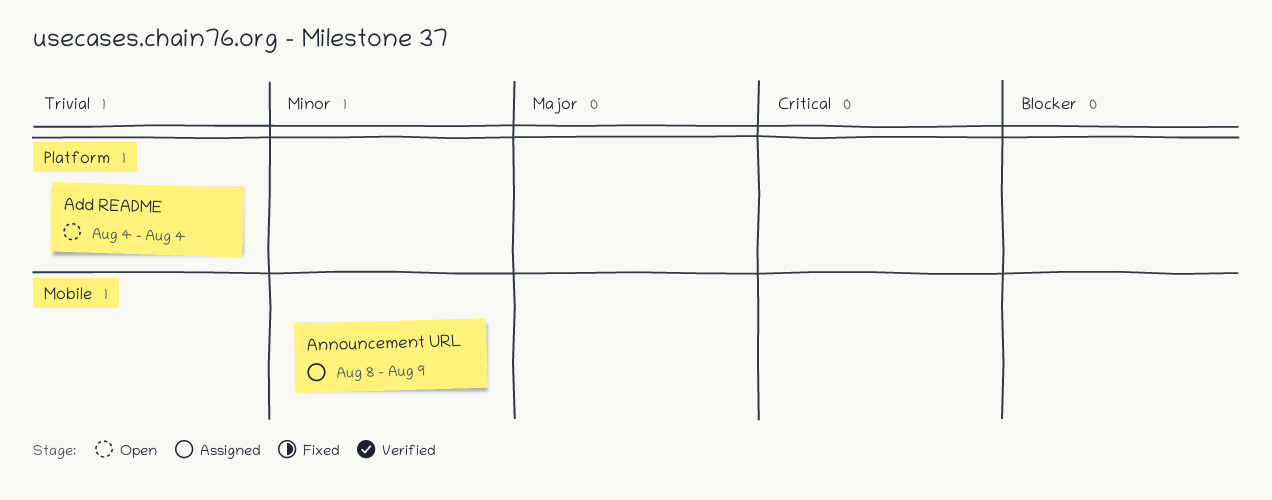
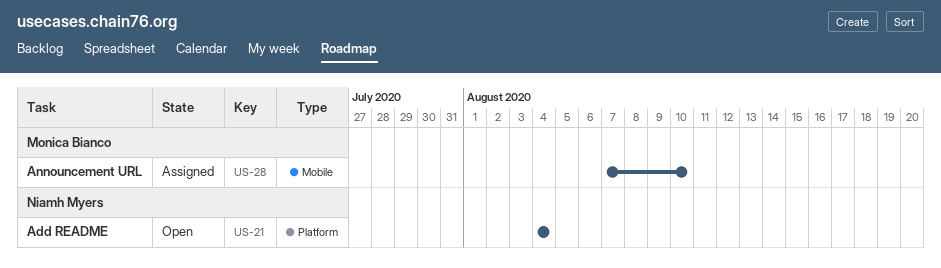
Announcement URL, start: Aug 8 -> Aug 7
Announcement URL, due: Aug 9 -> Aug 10

